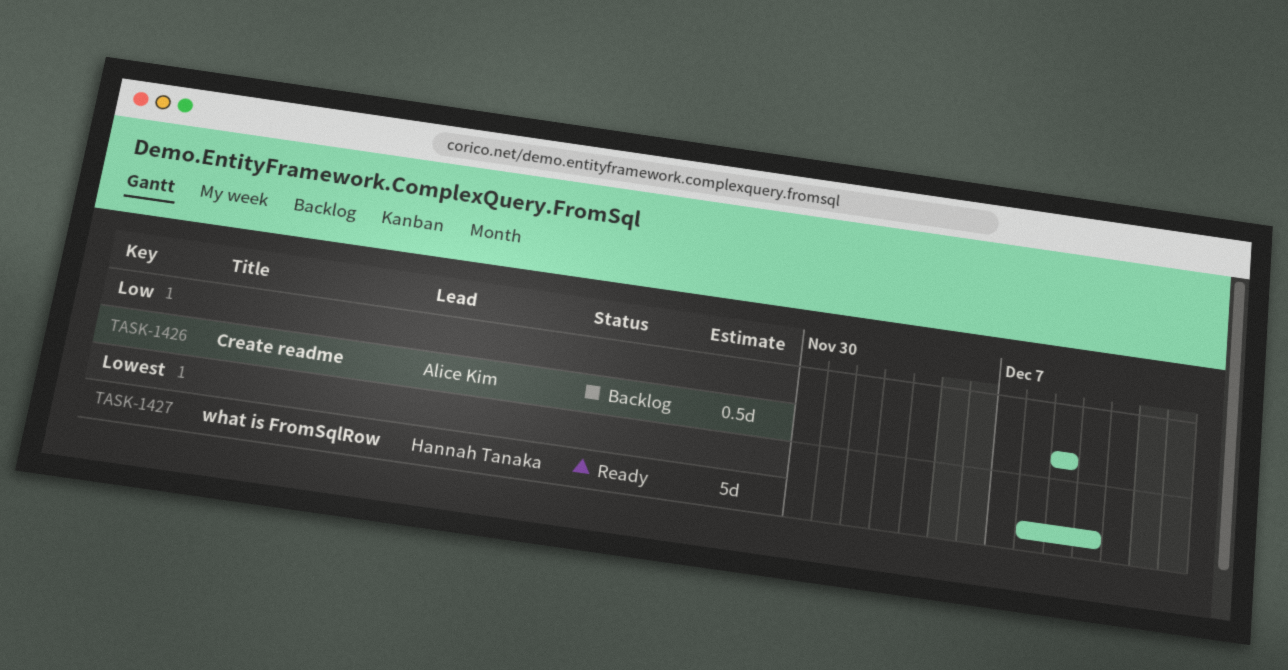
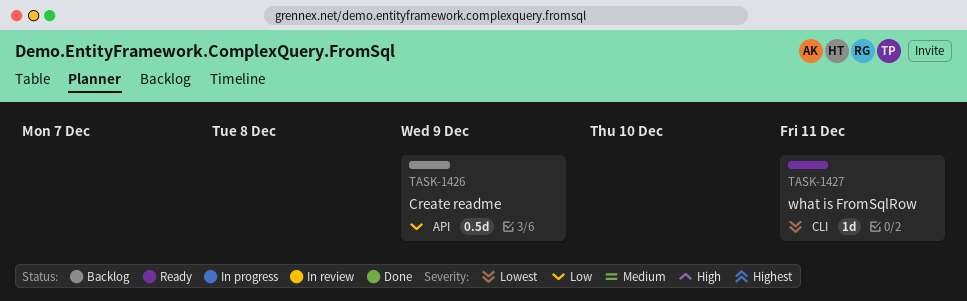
TASK-1427, estimate: 5d -> 1d
TASK-1427, due: Dec 10 -> Dec 11

